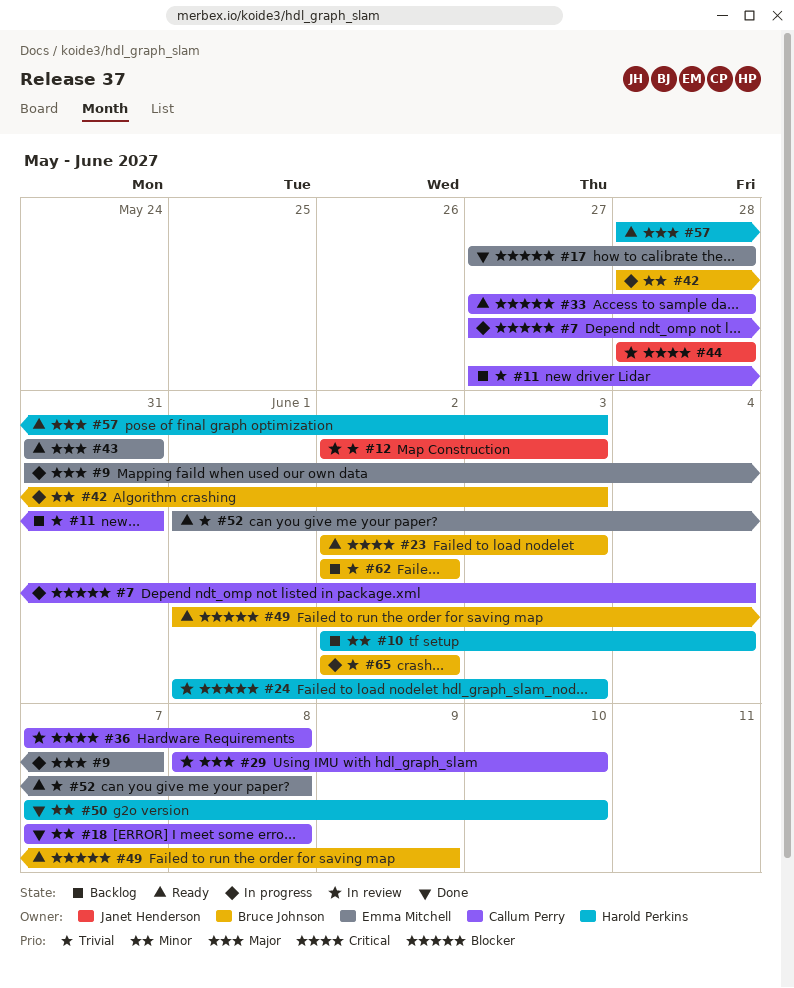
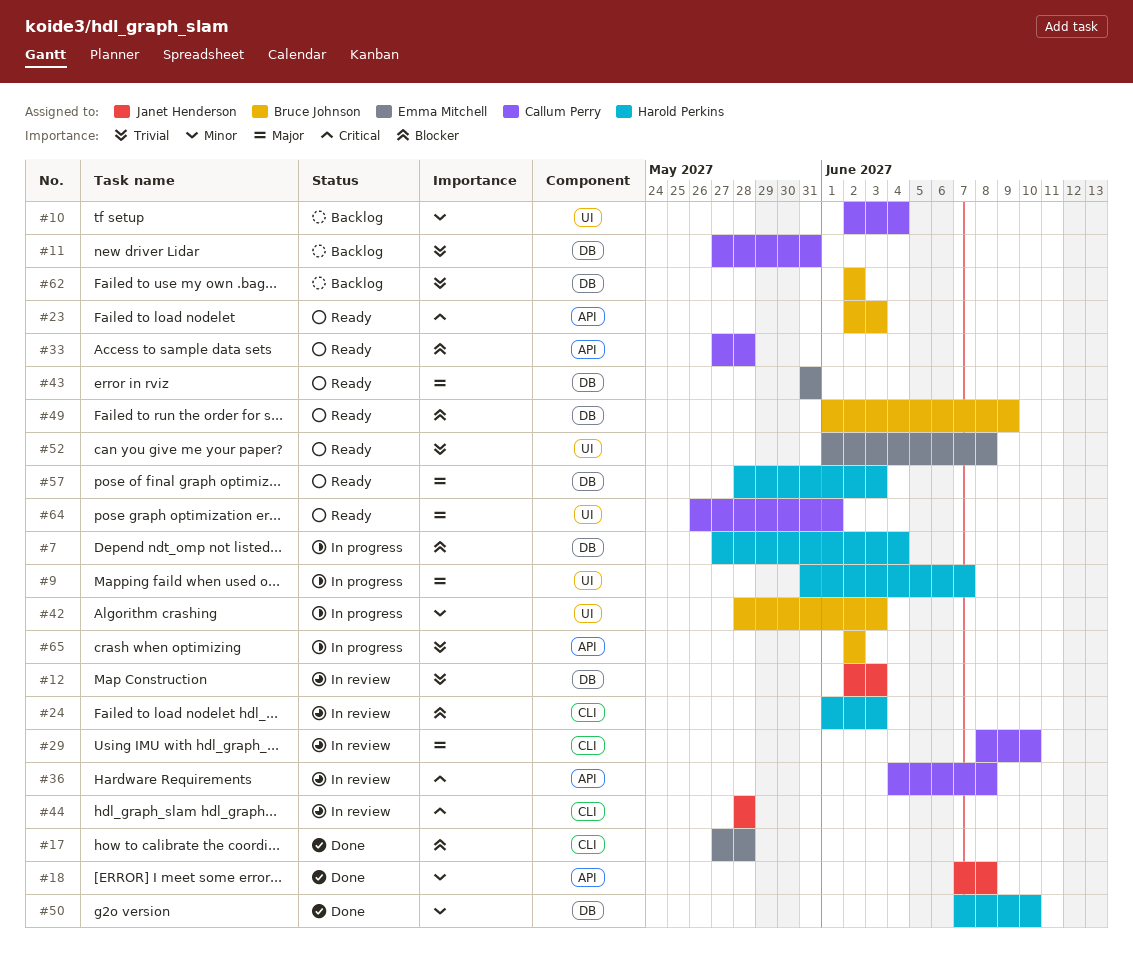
#7, owner: Callum Perry -> Harold Perkins
#9, owner: Emma Mitchell -> Harold Perkins
#10, owner: Harold Perkins -> Callum Perry
#18, owner: Callum Perry -> Janet Henderson
#36, start: Jun 7 -> Jun 4
#64: none -> present

